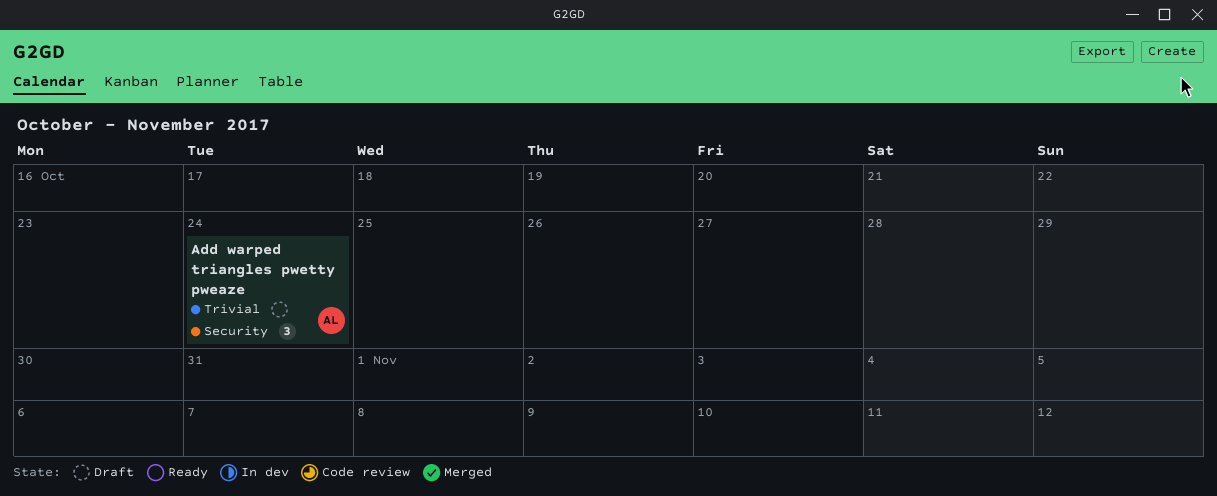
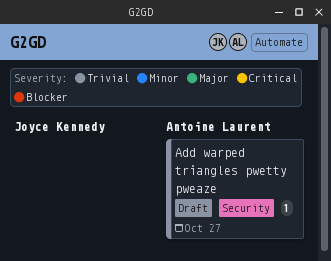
Add warped triangles pwetty pweaze, estimate: 3 -> 1
Add warped triangles pwetty pweaze, due: Oct 24 -> Oct 27

